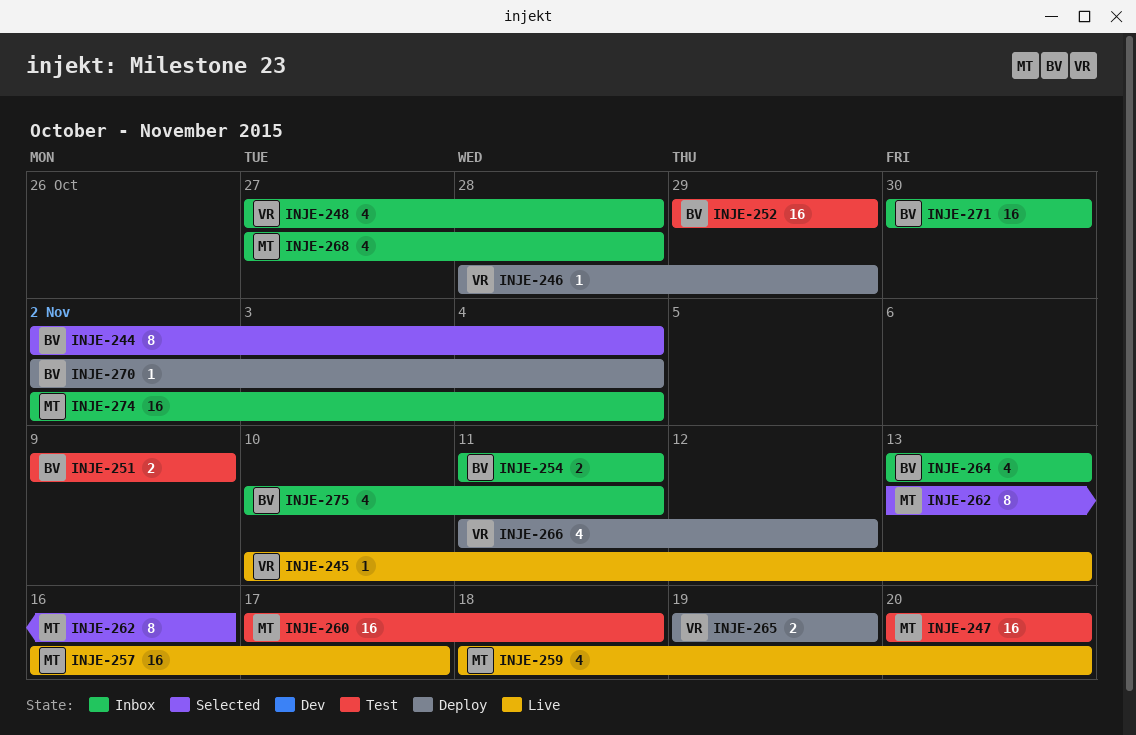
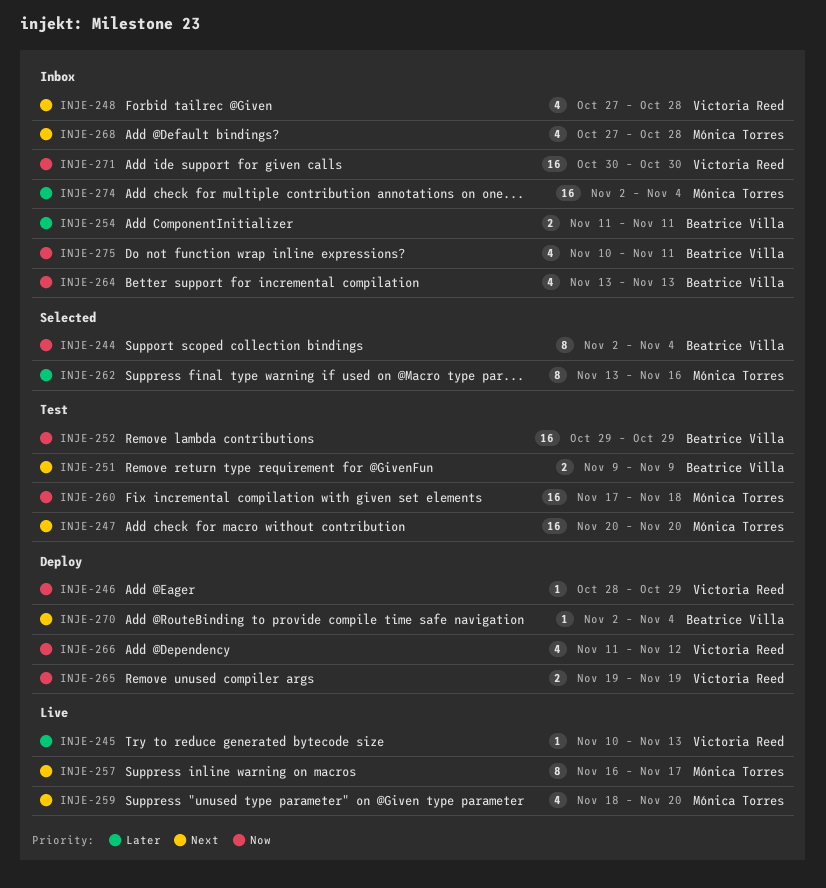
INJE-257, estimate: 16 -> 8
INJE-271, owner: Beatrice Villa -> Victoria Reed

